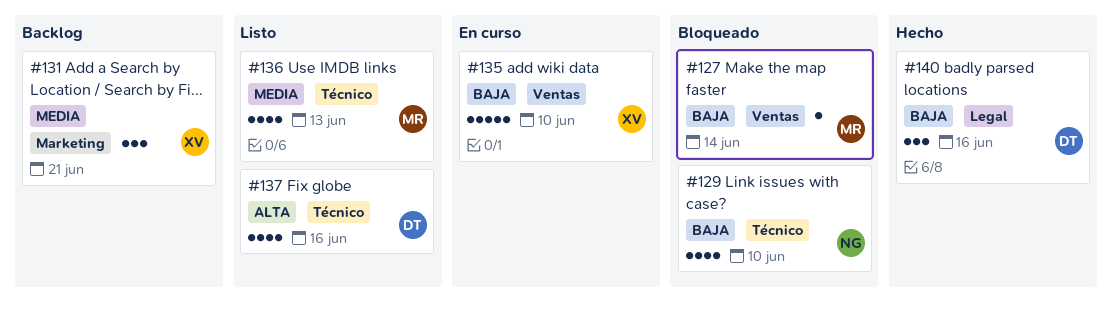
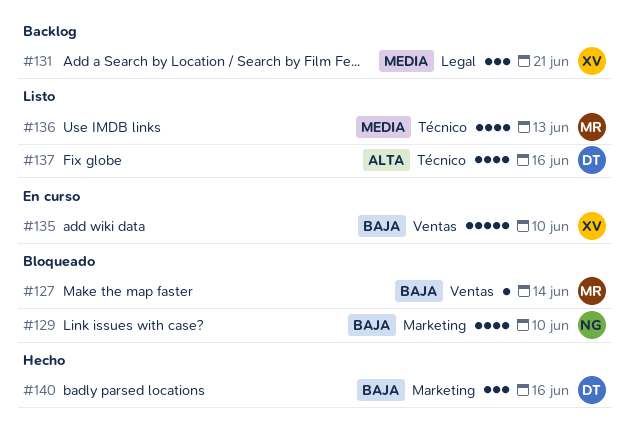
#129, label: Técnico -> Marketing
#131, label: Marketing -> Legal
#140, label: Legal -> Marketing

